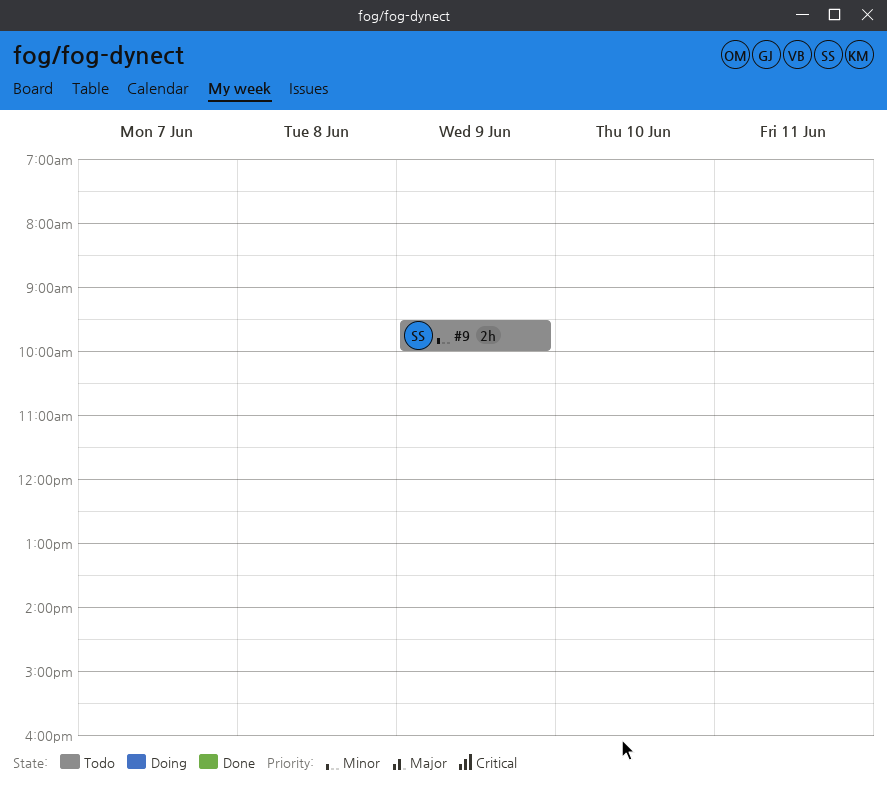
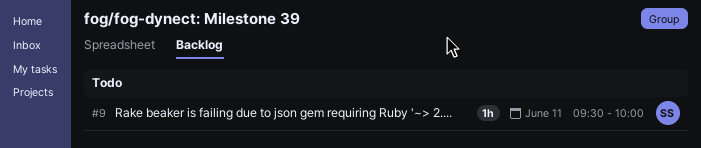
#9, estimate: 2h -> 1h
#9, day: Jun 9 -> Jun 11

